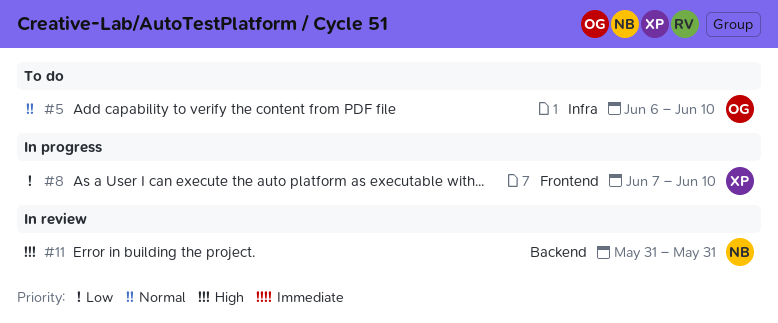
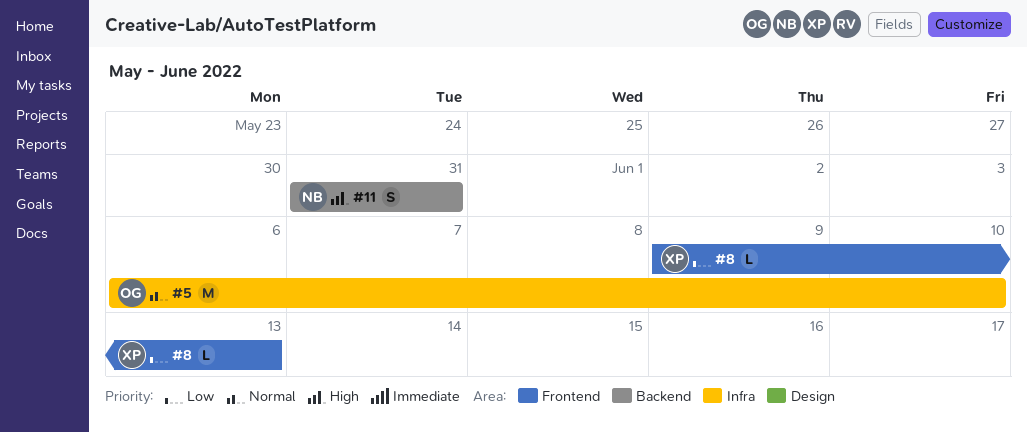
#8, start: Jun 7 -> Jun 9
#8, due: Jun 10 -> Jun 13

